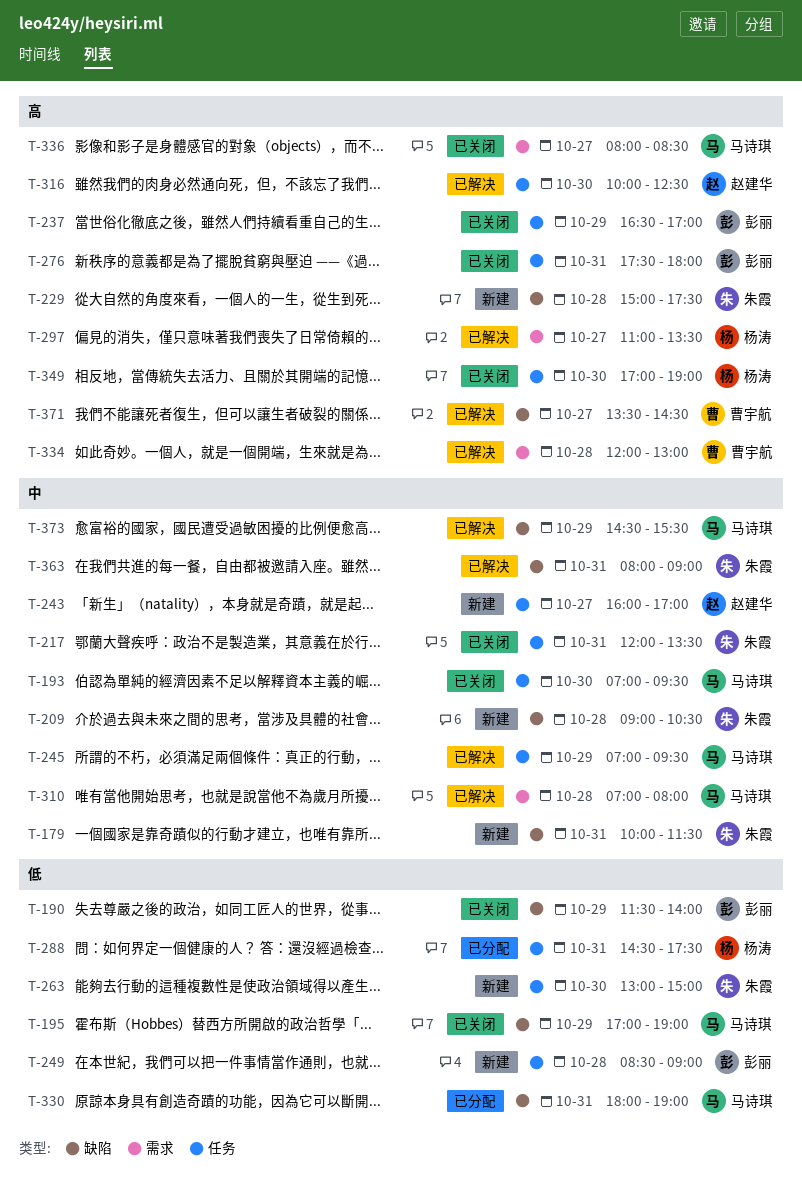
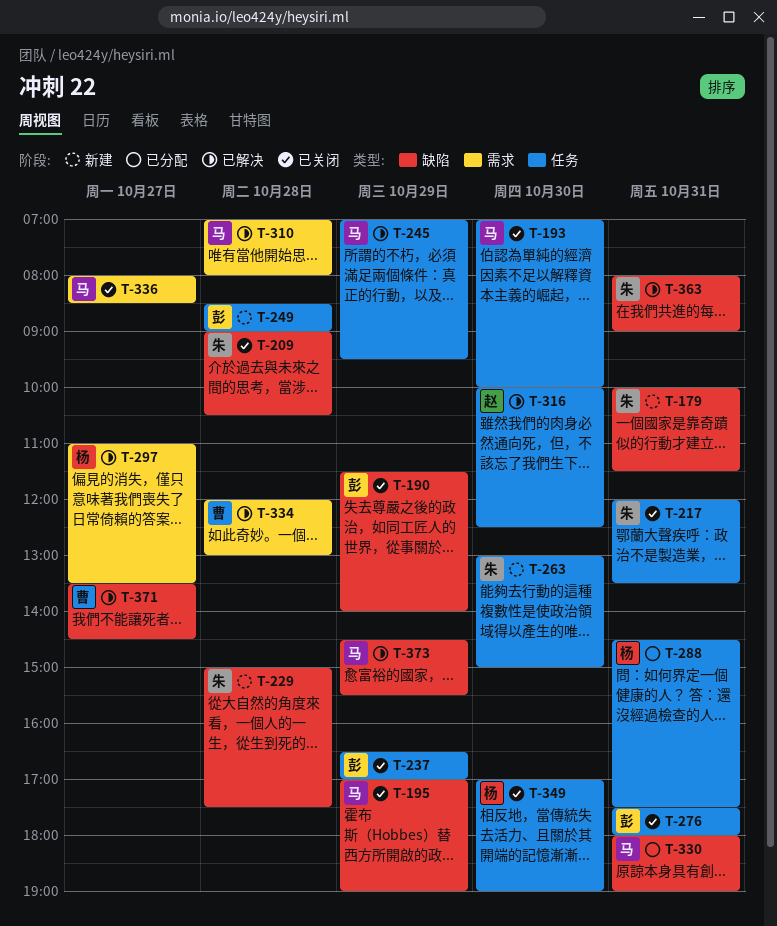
T-193, ends: 09:30 -> 10:00
T-209, status: 新建 -> 已关闭
T-243: present -> none

